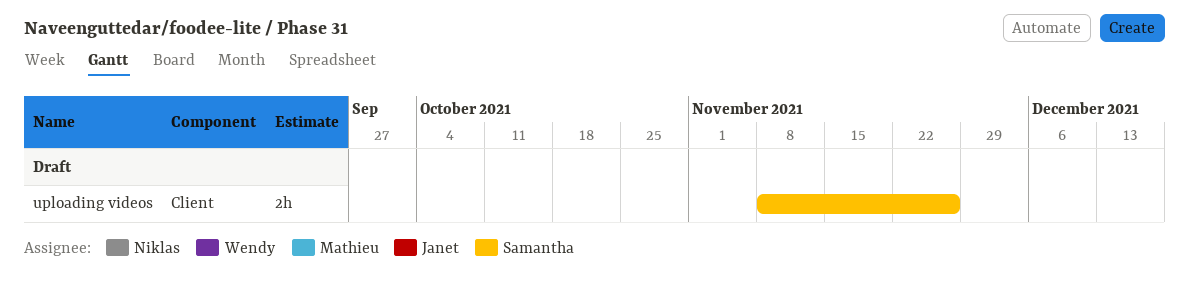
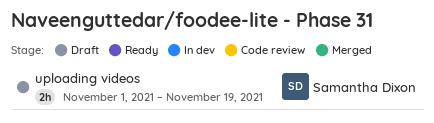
uploading videos, start: Nov 8 -> Nov 1
uploading videos, due: Nov 26 -> Nov 19

